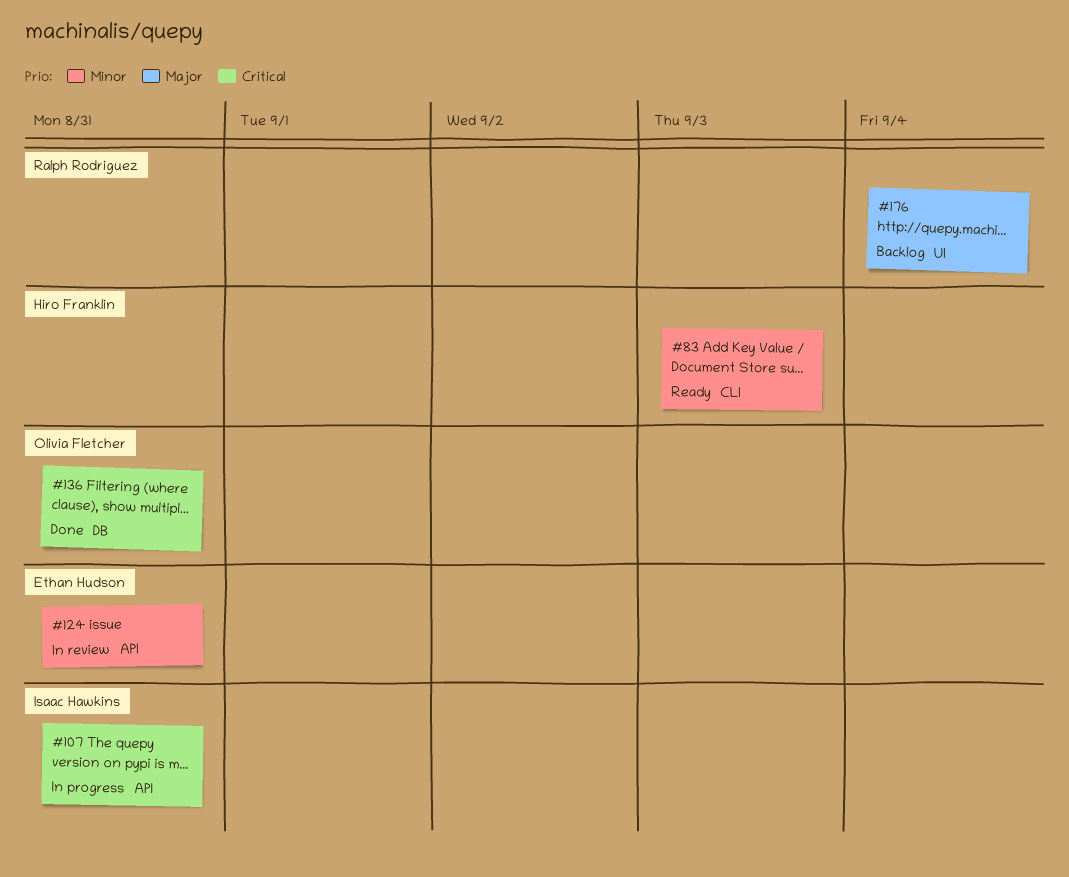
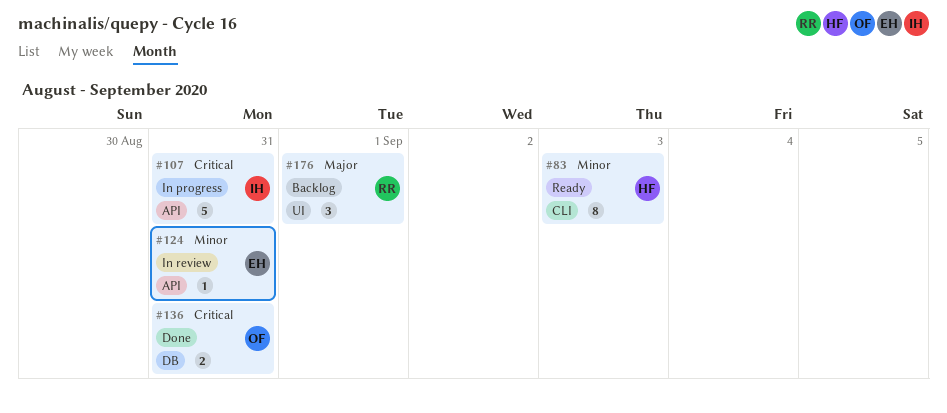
#176, due: Sep 4 -> Sep 1

